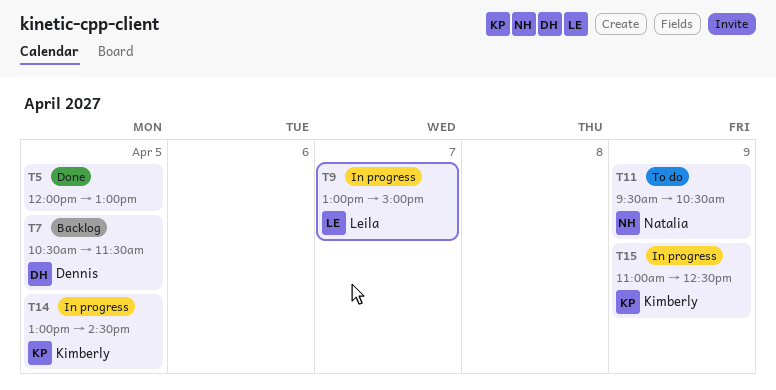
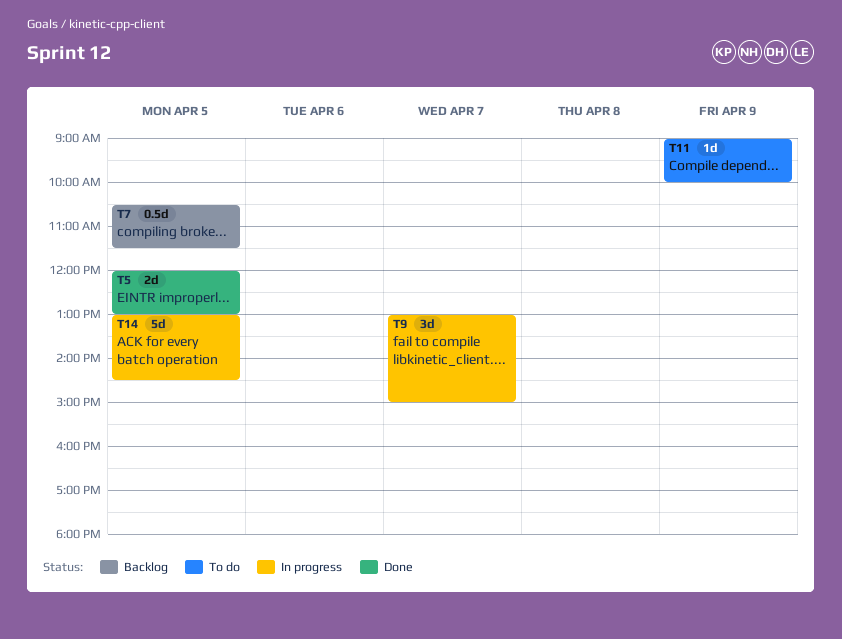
T11, begins: 09:30 -> 09:00
T11, ends: 10:30 -> 10:00
T15: present -> none

